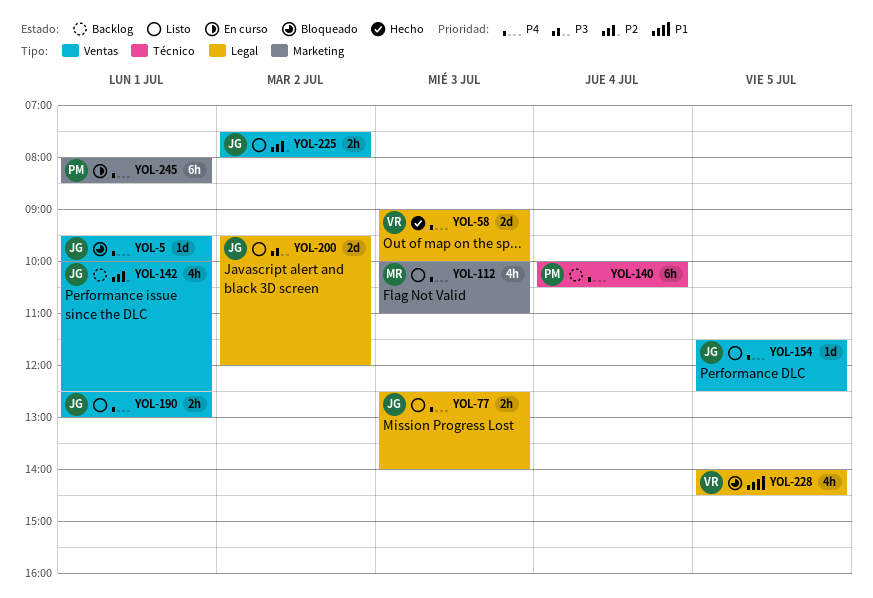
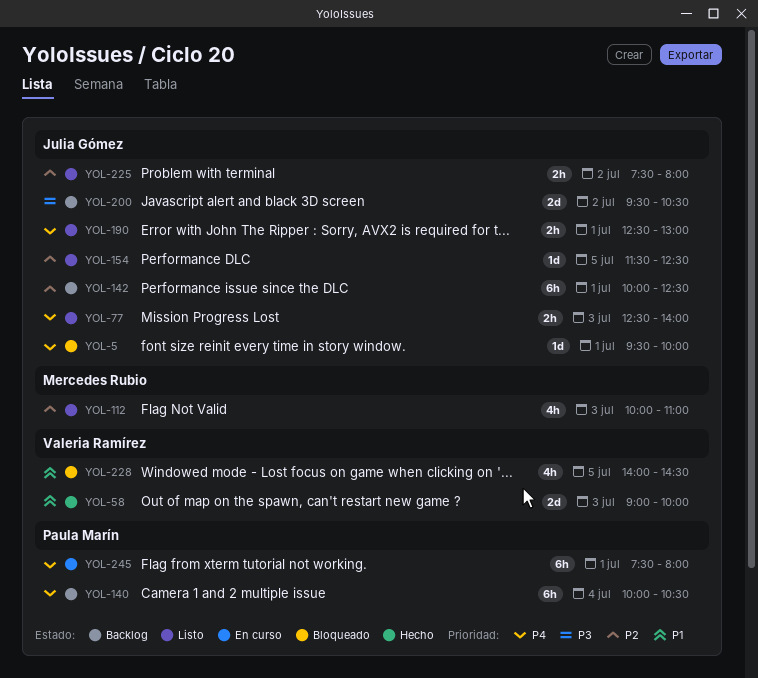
YOL-58, priority: P4 -> P1
YOL-112, priority: P4 -> P2
YOL-142, estimate: 4h -> 6h
YOL-154, priority: P4 -> P2
YOL-200, status: Listo -> Backlog
YOL-200, ends: 12:00 -> 10:30
YOL-245, begins: 08:00 -> 07:30
YOL-245, ends: 08:30 -> 08:00

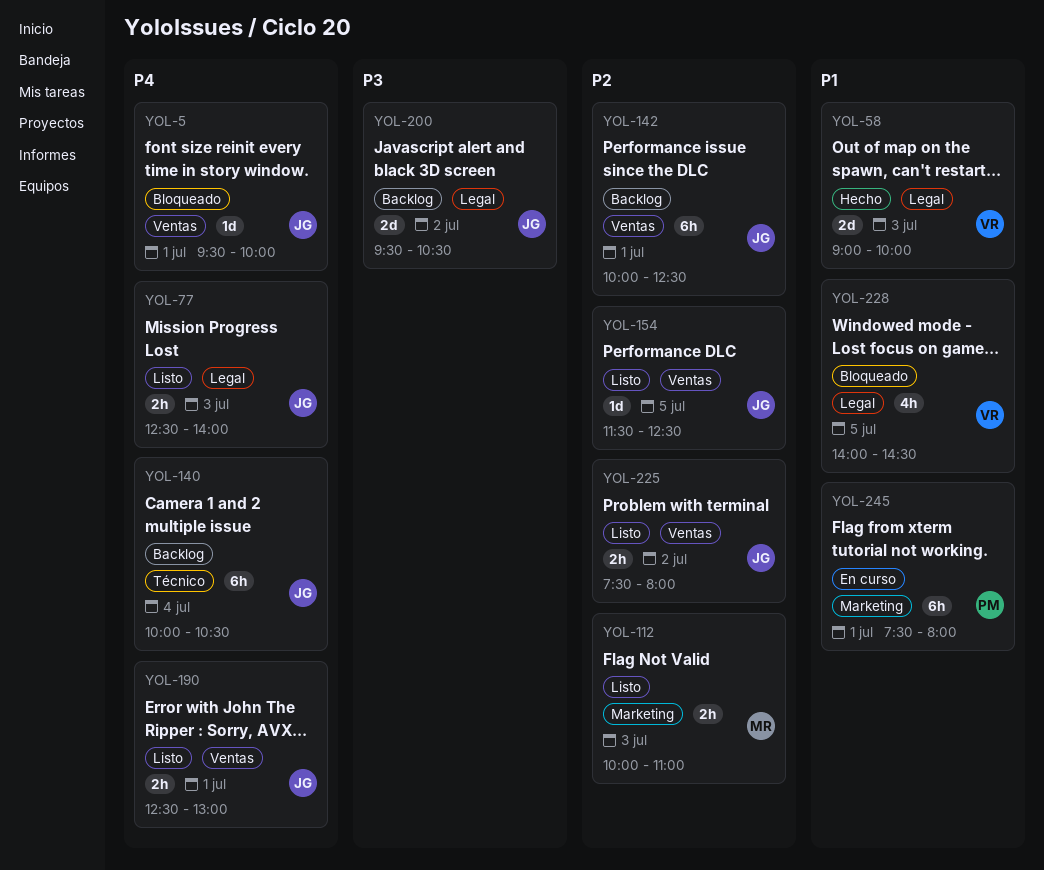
YOL-112, estimate: 4h -> 2h
YOL-140, owner: Paula Marín -> Julia Gómez
YOL-245, priority: P4 -> P1

